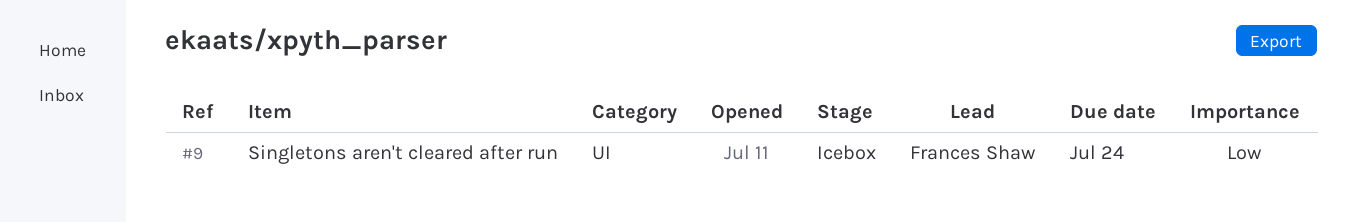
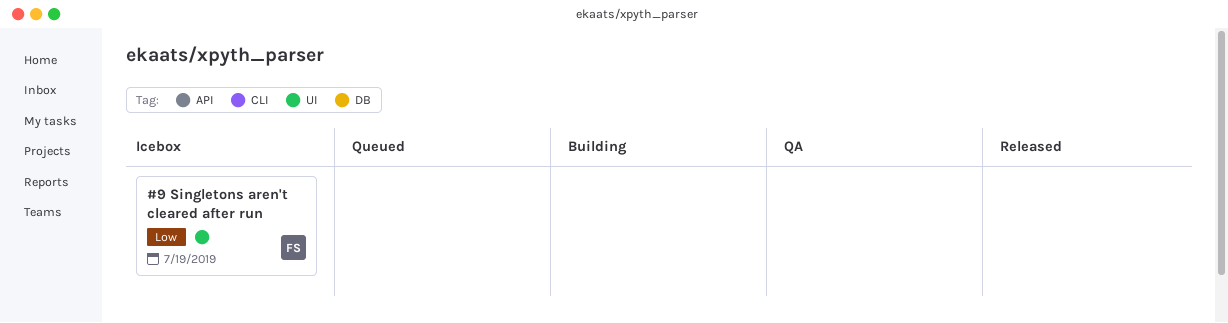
#9, due: Jul 24 -> Jul 19

